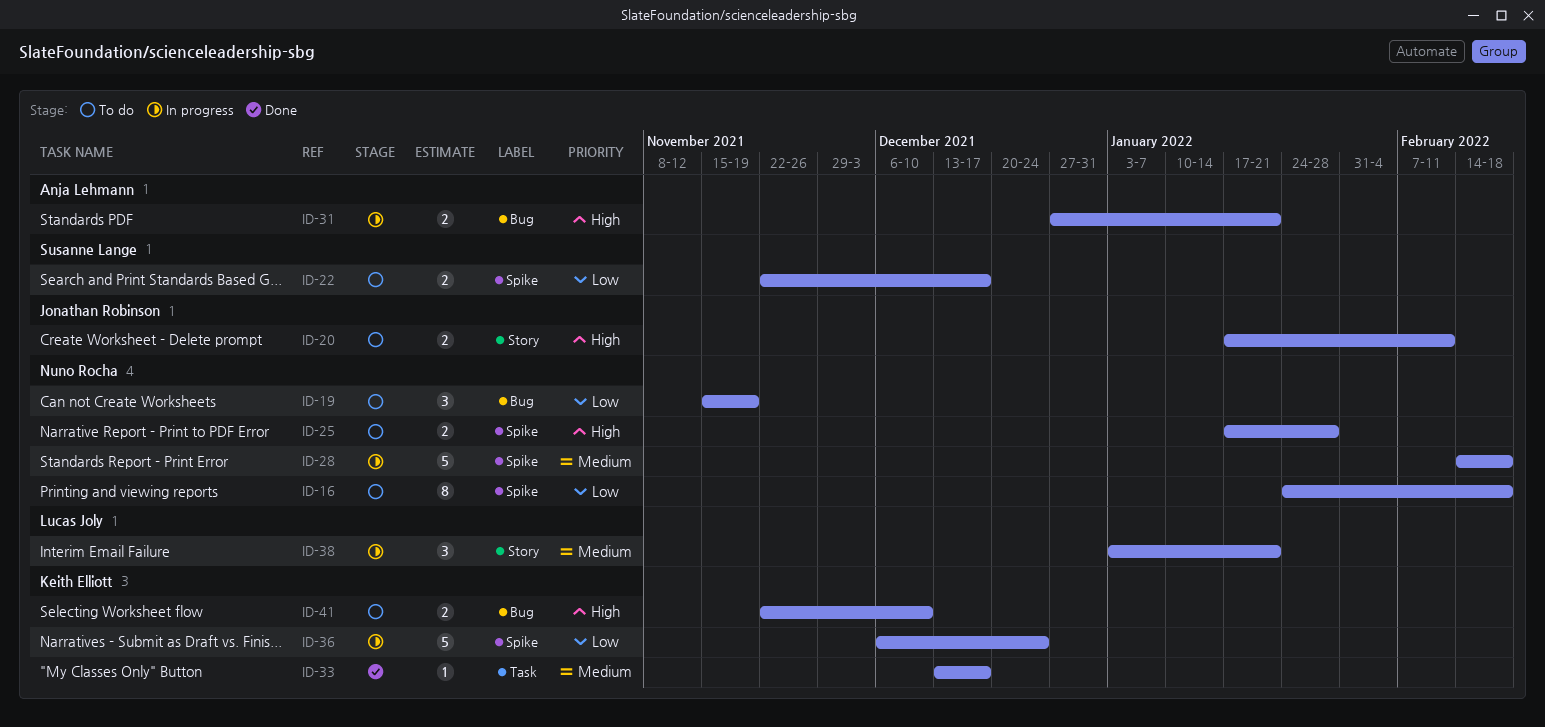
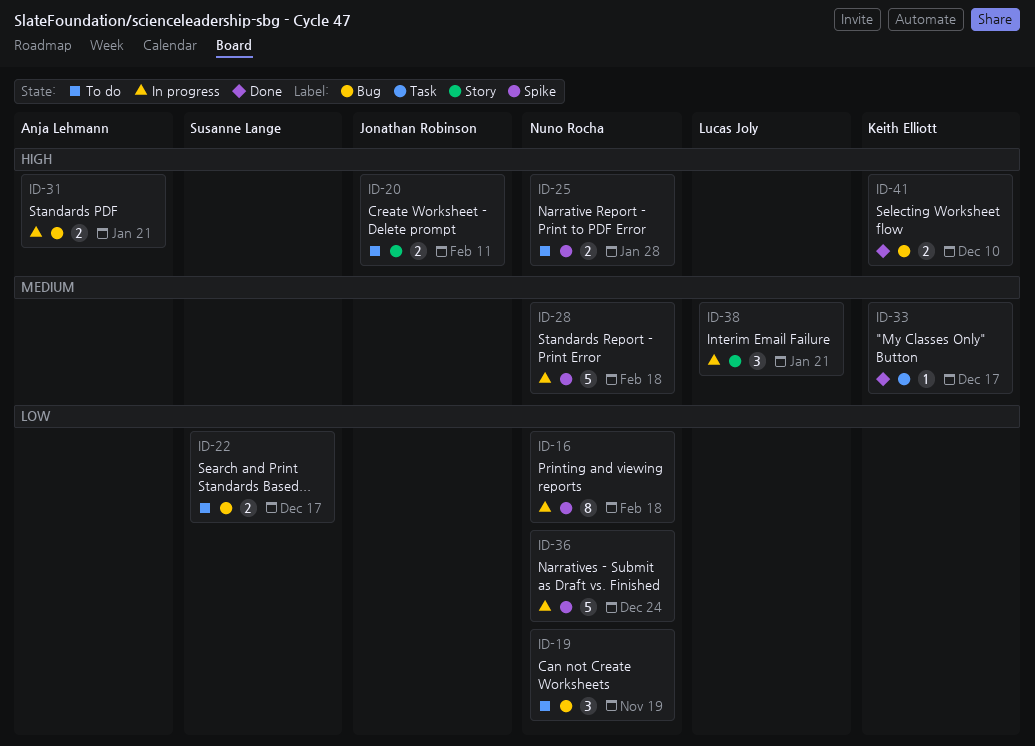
ID-16, status: To do -> In progress
ID-22, label: Spike -> Bug
ID-36, owner: Keith Elliott -> Nuno Rocha
ID-41, status: To do -> Done

